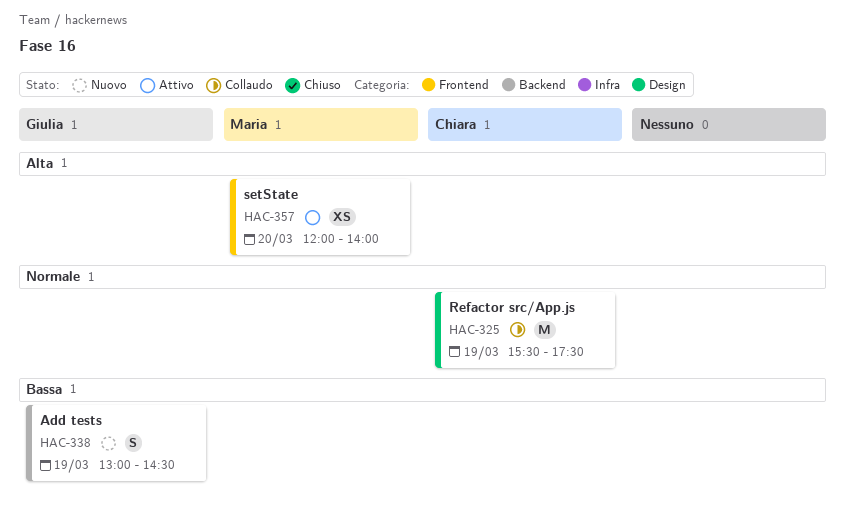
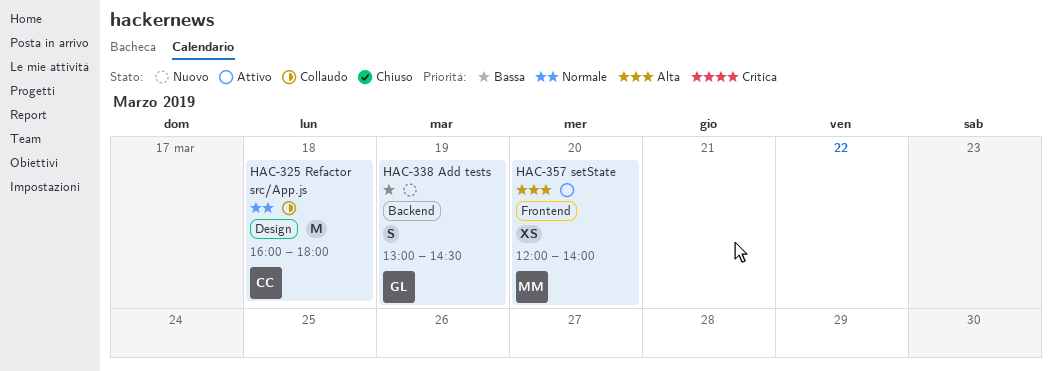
HAC-325, day: Mar 19 -> Mar 18
HAC-325, begins: 15:30 -> 16:00
HAC-325, ends: 17:30 -> 18:00

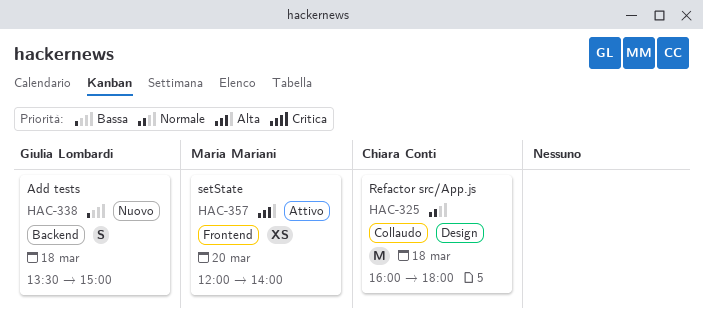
HAC-338, day: Mar 19 -> Mar 18
HAC-338, begins: 13:00 -> 13:30
HAC-338, ends: 14:30 -> 15:00

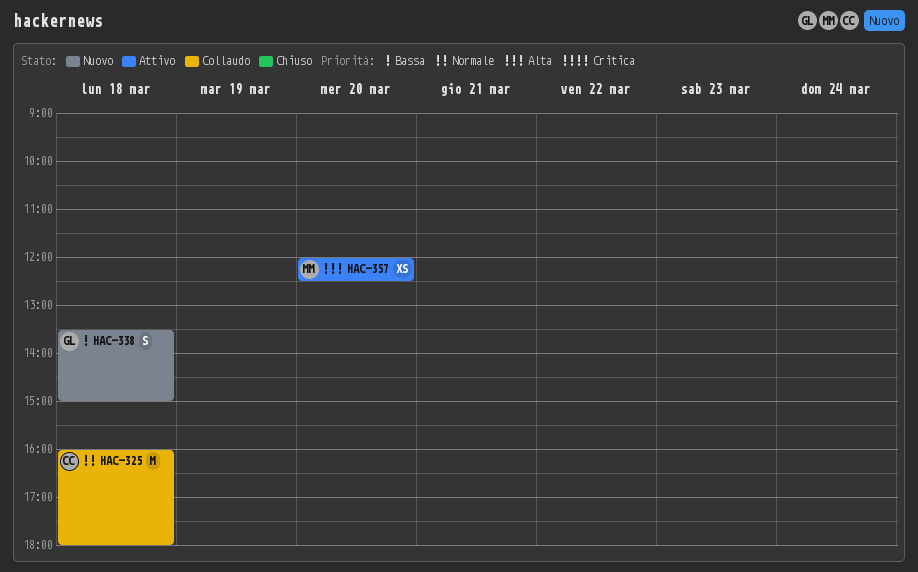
HAC-357, ends: 14:00 -> 12:30

